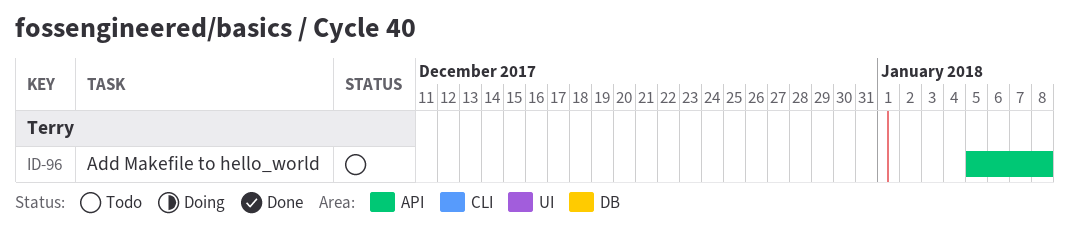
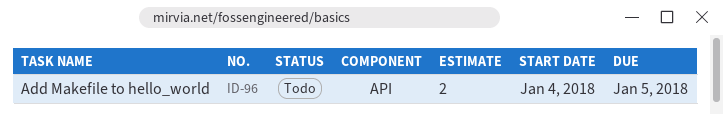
ID-96, start: Jan 5 -> Jan 4
ID-96, due: Jan 8 -> Jan 5

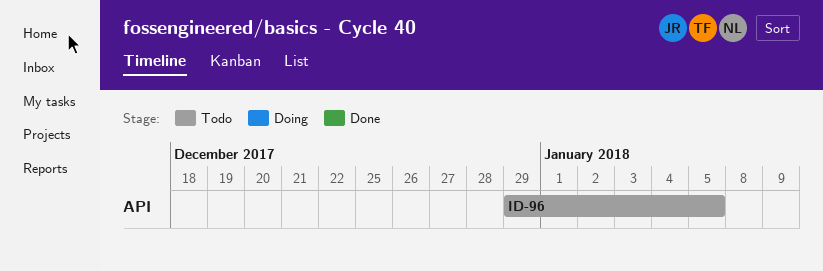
ID-96, start: Jan 4 -> Dec 29

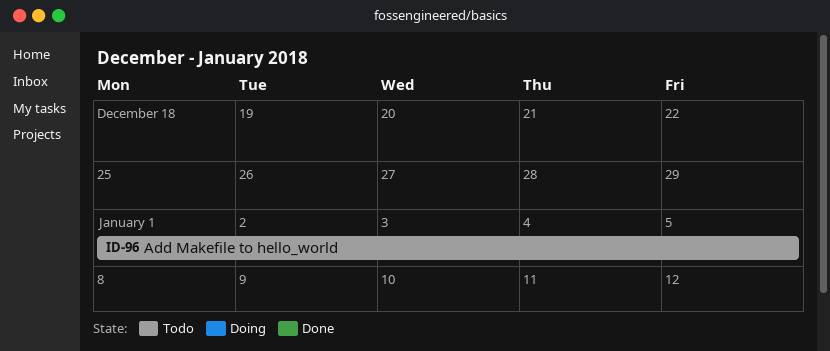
ID-96, start: Dec 29 -> Jan 1

